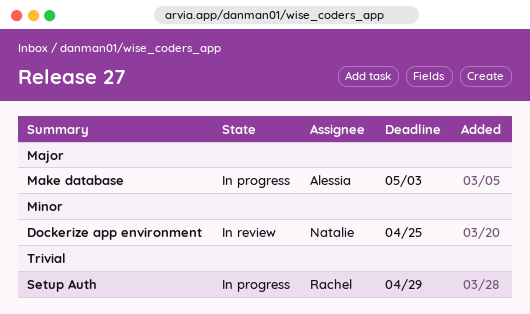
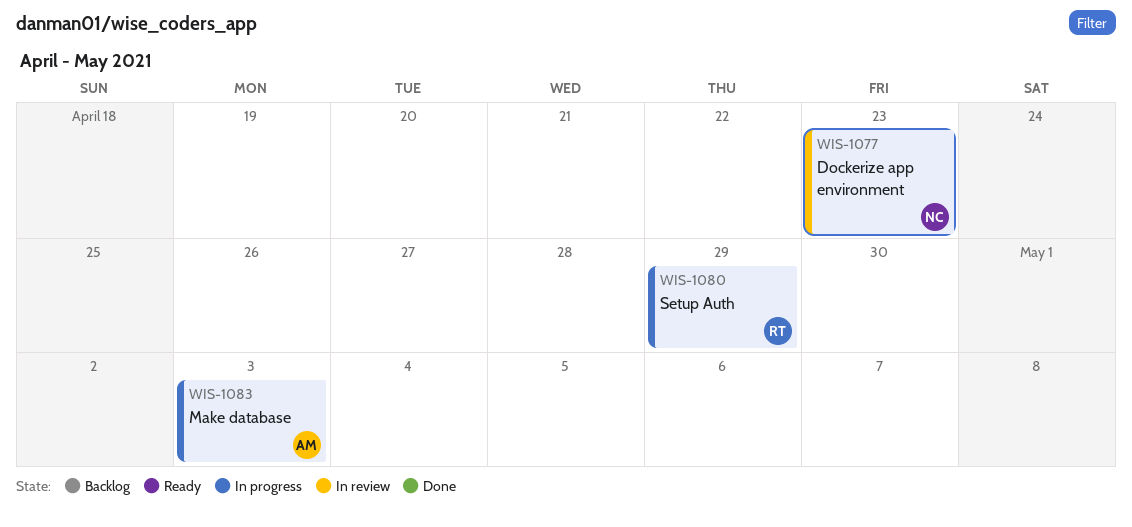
Dockerize app environment, due: Apr 25 -> Apr 23

